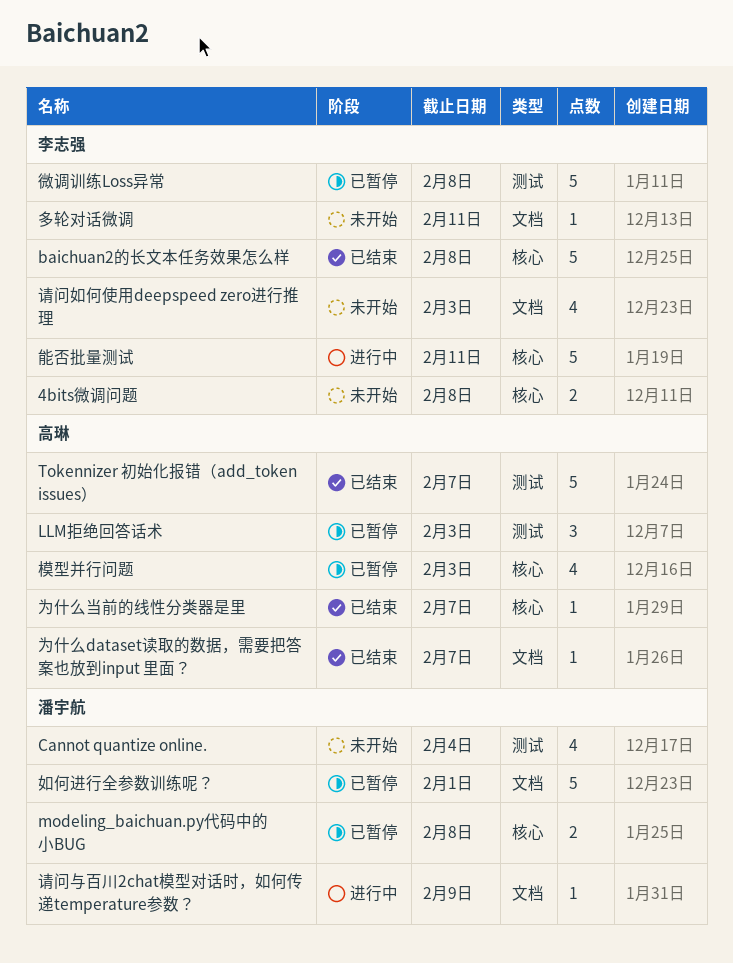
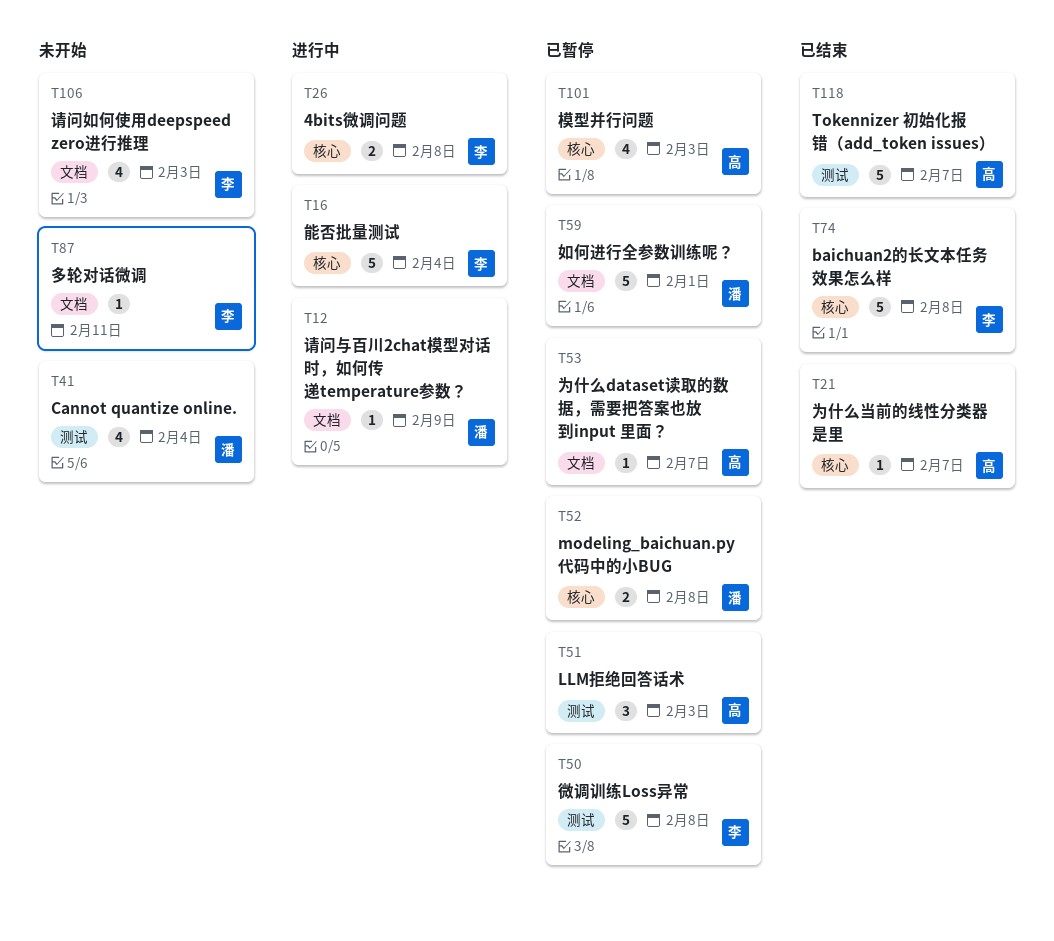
4bits微调问题, status: 未开始 -> 进行中
为什么dataset读取的数据，需要把答案也放到input 里面？, status: 已结束 -> 已暂停
能否批量测试, due: Feb 11 -> Feb 4

